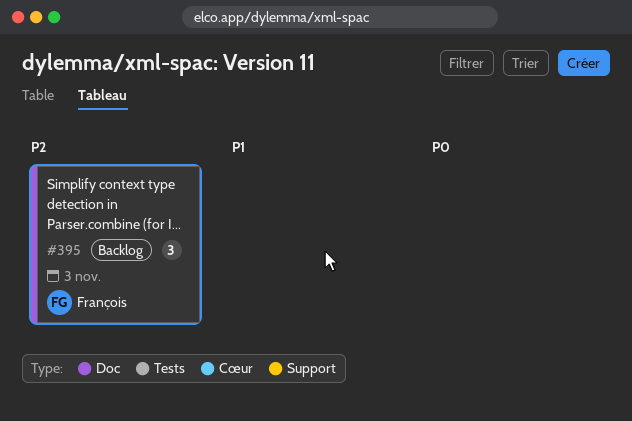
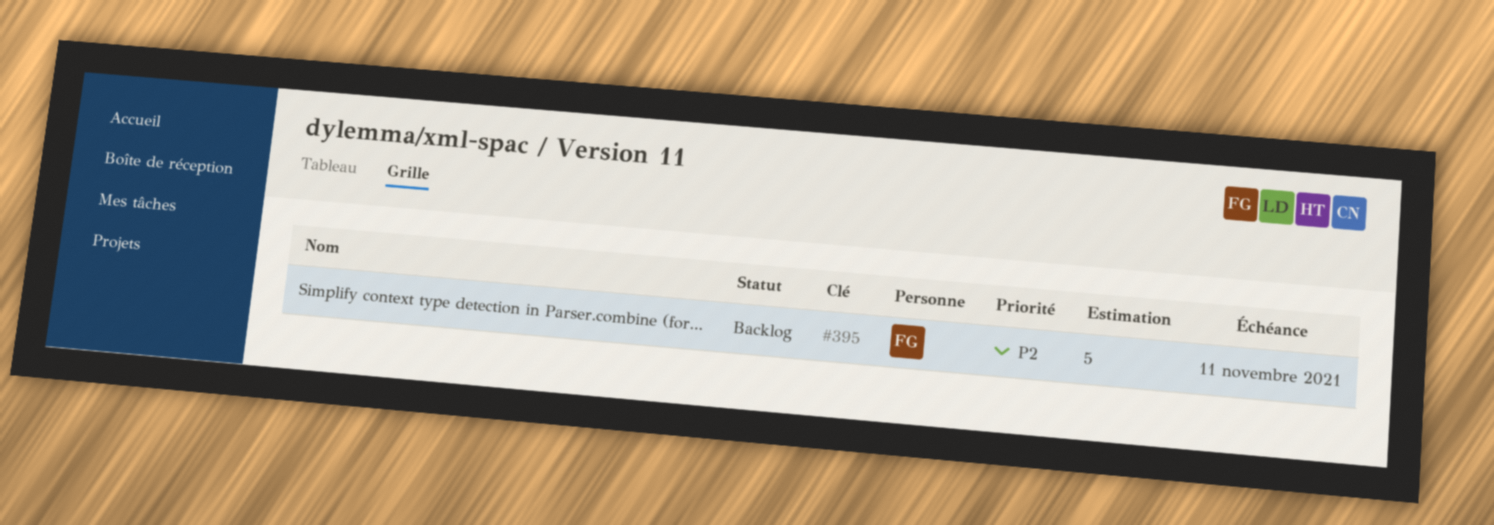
#395, estimate: 3 -> 5
#395, due: Nov 3 -> Nov 11

